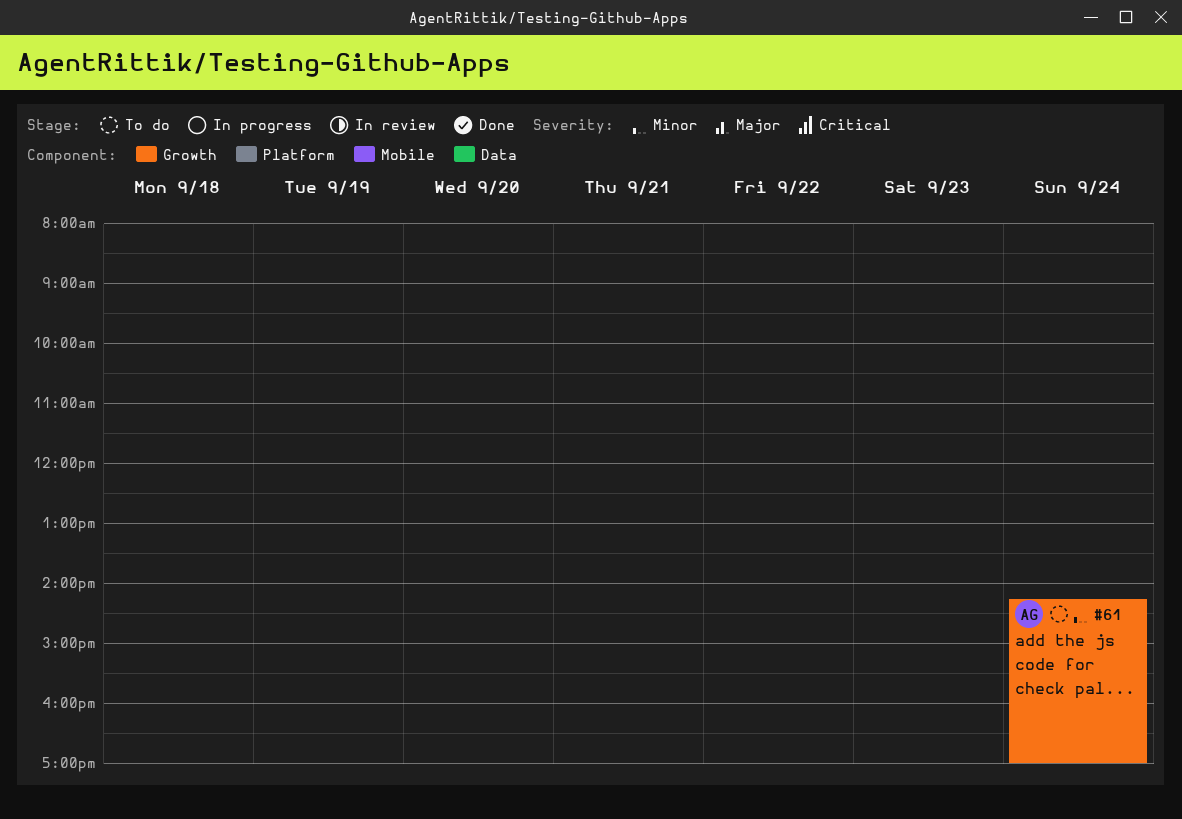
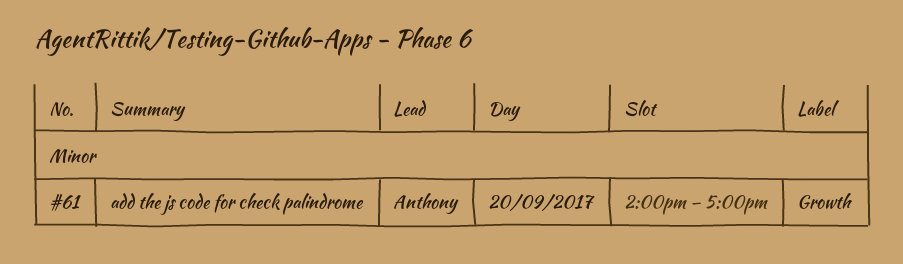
#61, day: Sep 24 -> Sep 20
#61, begins: 14:15 -> 14:00

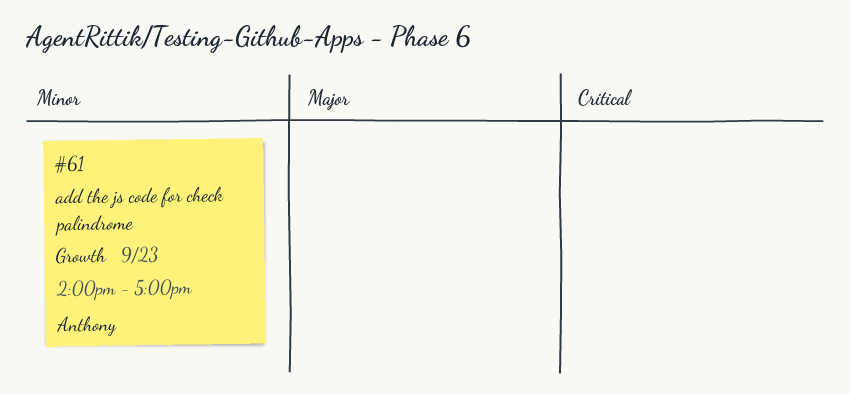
#61, day: Sep 20 -> Sep 23

